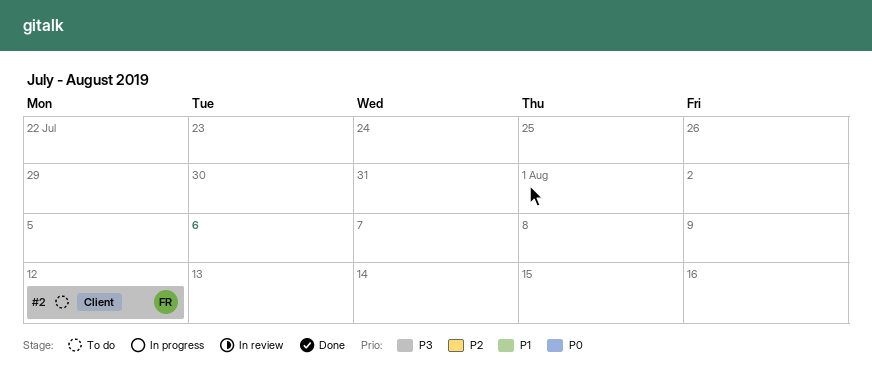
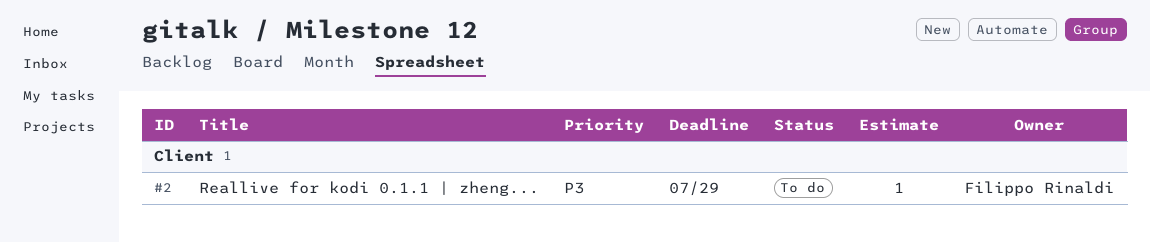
#2, due: Aug 12 -> Jul 29

